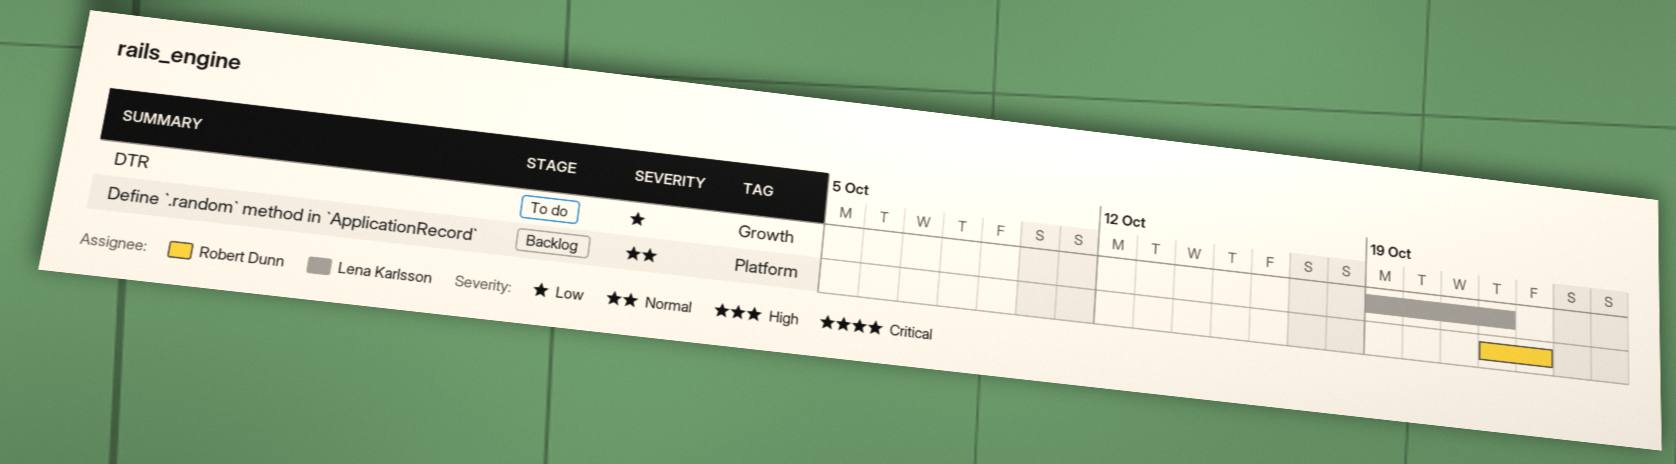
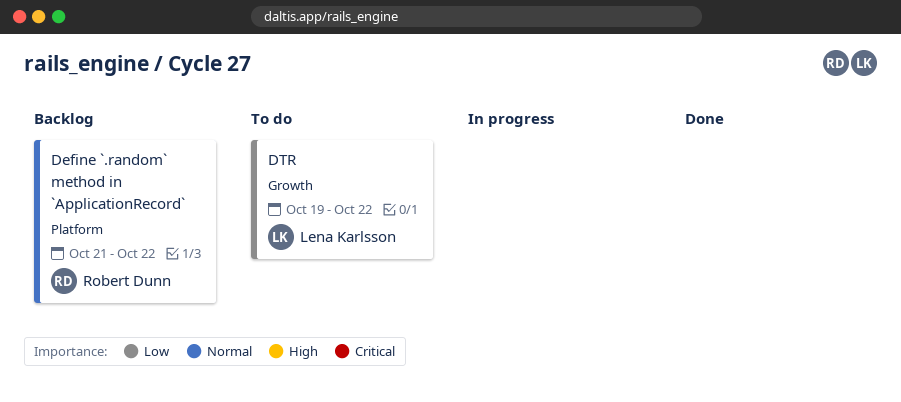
Define `.random` method in `ApplicationRecord`, start: Oct 22 -> Oct 21
Define `.random` method in `ApplicationRecord`, due: Oct 23 -> Oct 22

